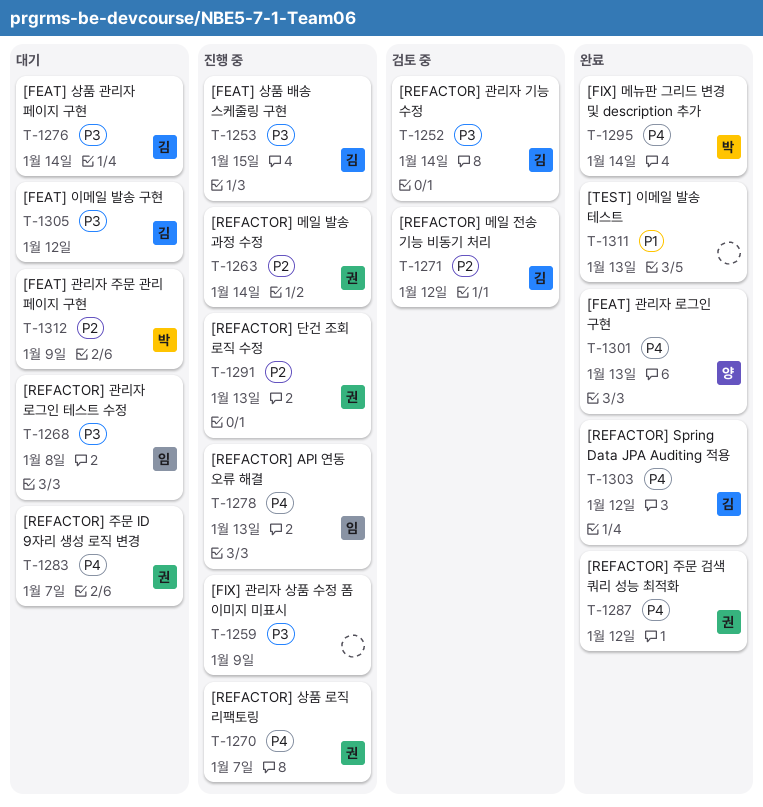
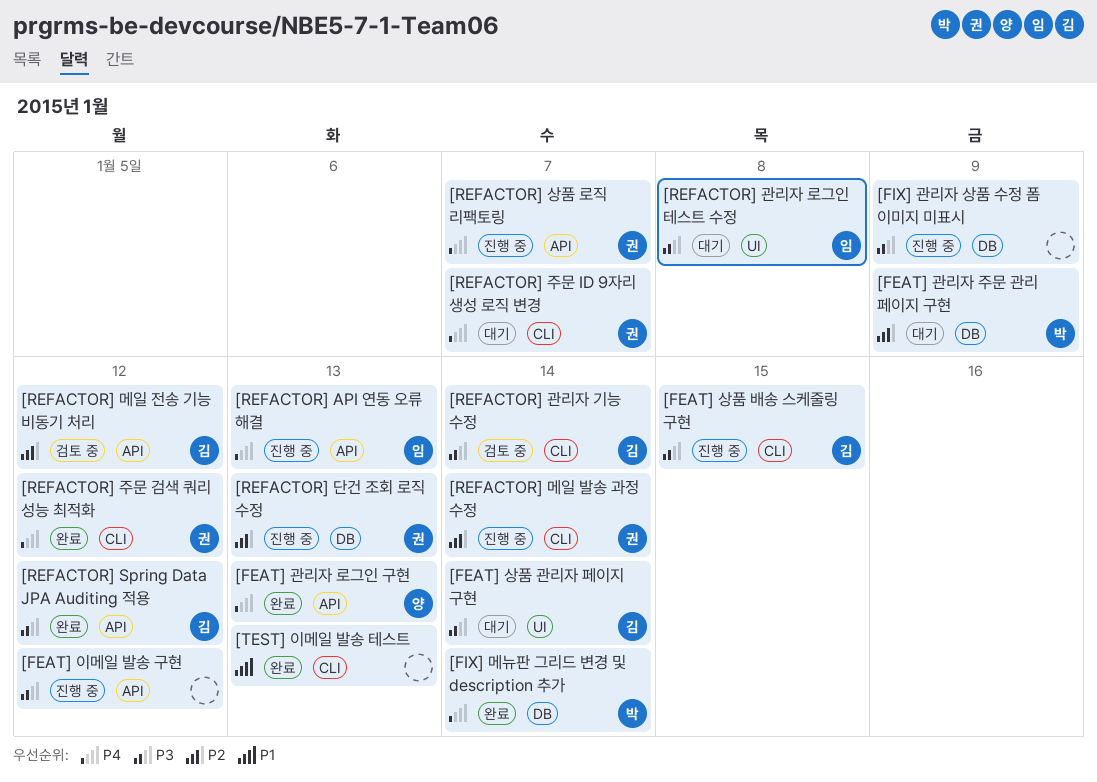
[FEAT] 이메일 발송 구현, status: 대기 -> 진행 중
[FEAT] 이메일 발송 구현, owner: 김 -> none
[REFACTOR] Spring Data JPA Auditing 적용, priority: P4 -> P3

